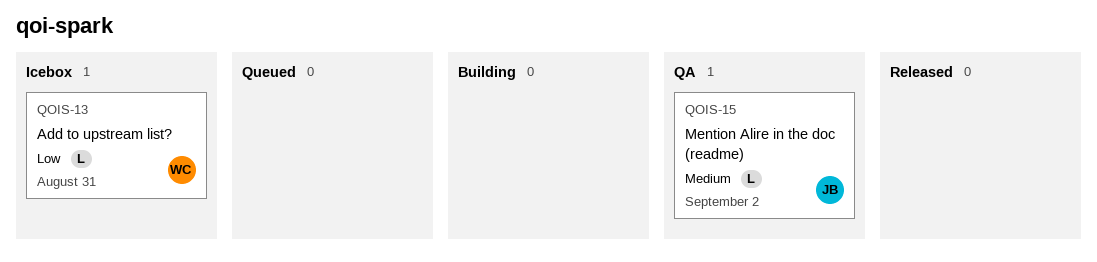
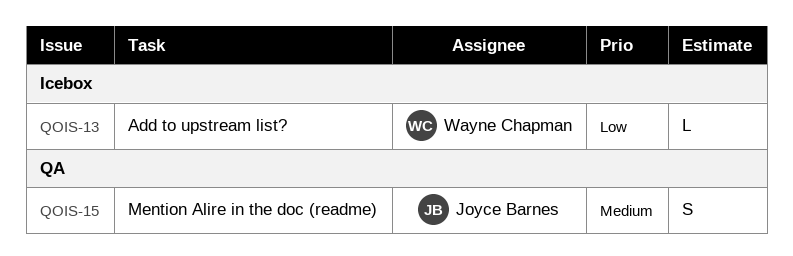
QOIS-15, estimate: L -> S

